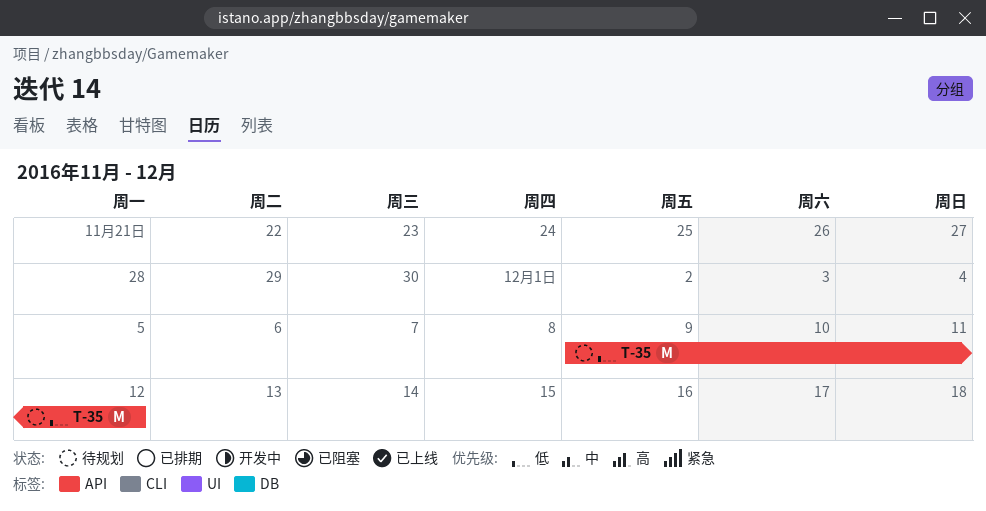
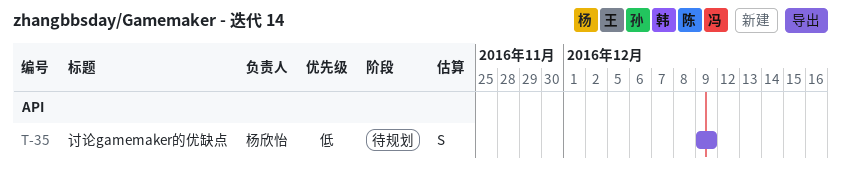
T-35, estimate: M -> S
T-35, due: Dec 12 -> Dec 9

